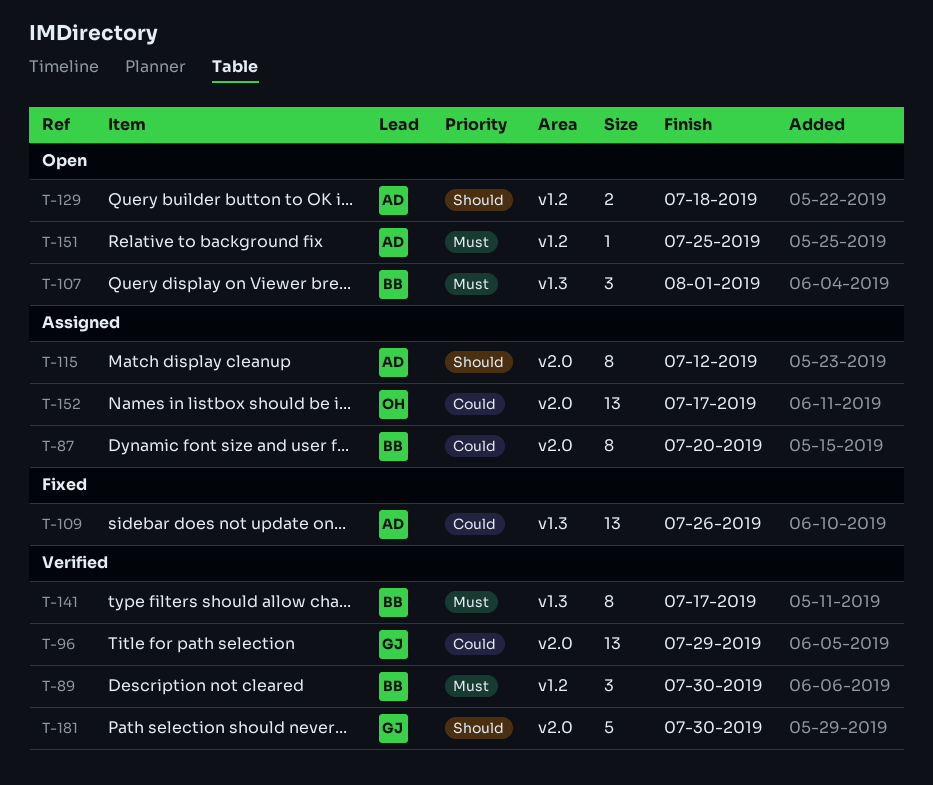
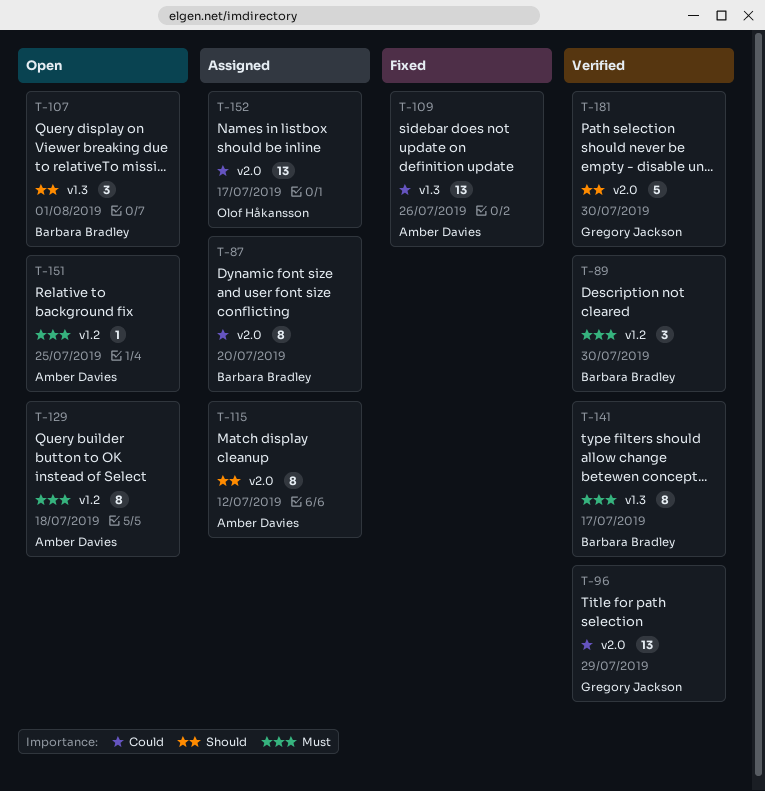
T-107, priority: Must -> Should
T-129, priority: Should -> Must
T-129, estimate: 2 -> 8

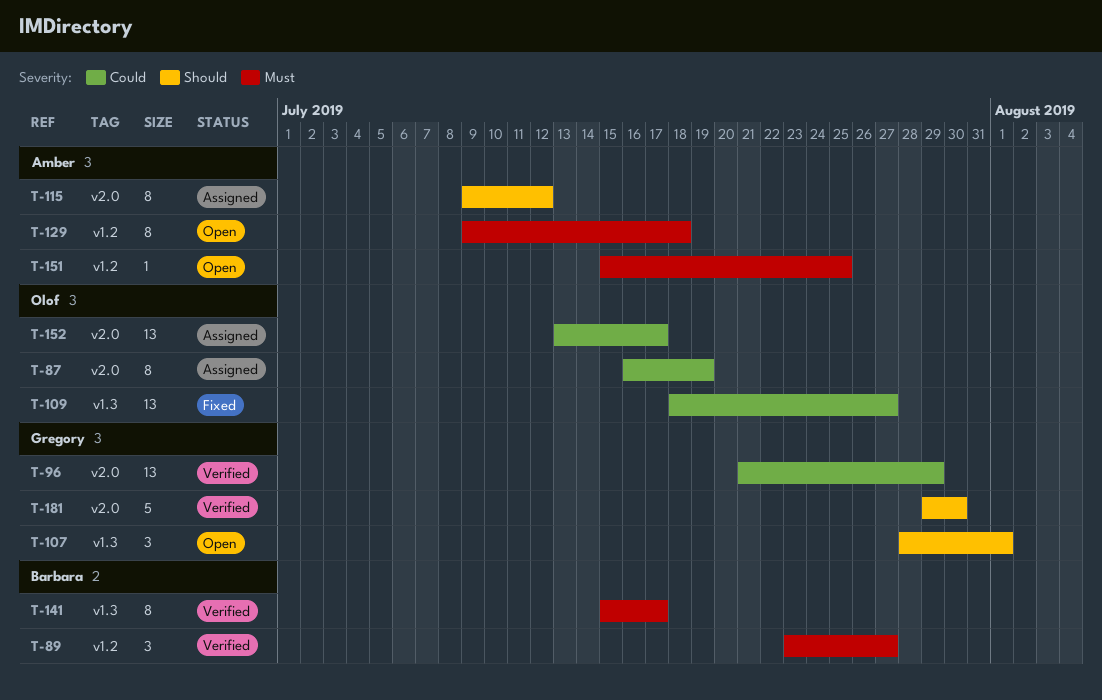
T-87, owner: Barbara Bradley -> Olof Håkansson
T-87, due: Jul 20 -> Jul 19
T-89, due: Jul 30 -> Jul 27
T-107, owner: Barbara Bradley -> Gregory Jackson
T-109, owner: Amber Davies -> Olof Håkansson
T-109, due: Jul 26 -> Jul 27

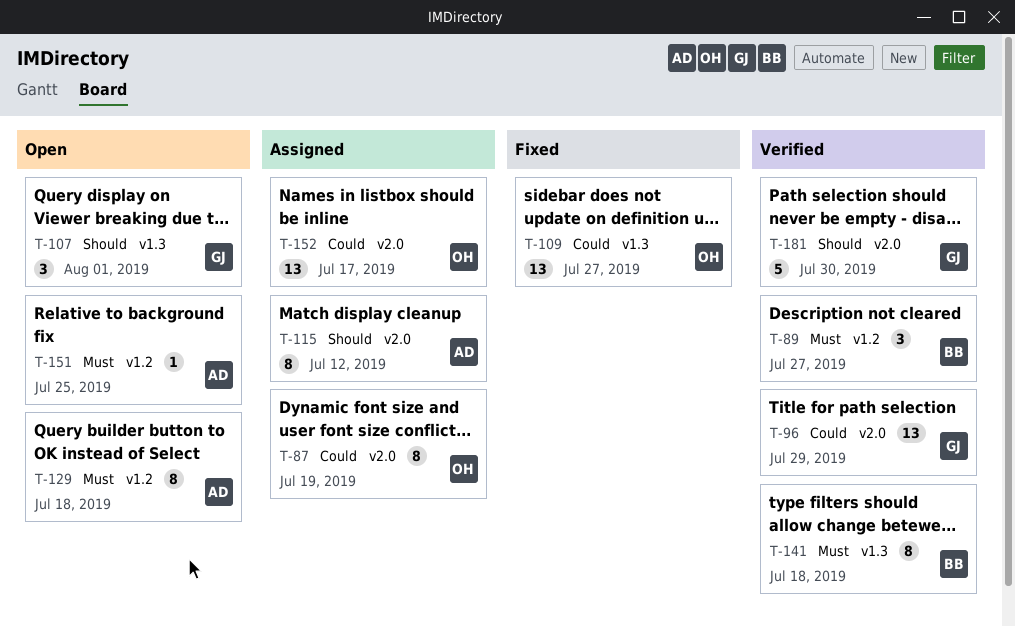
T-141, due: Jul 17 -> Jul 18

